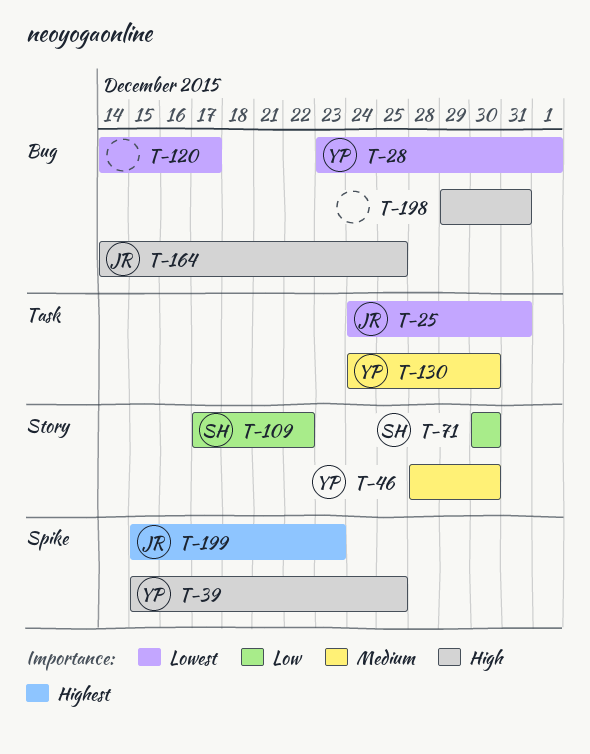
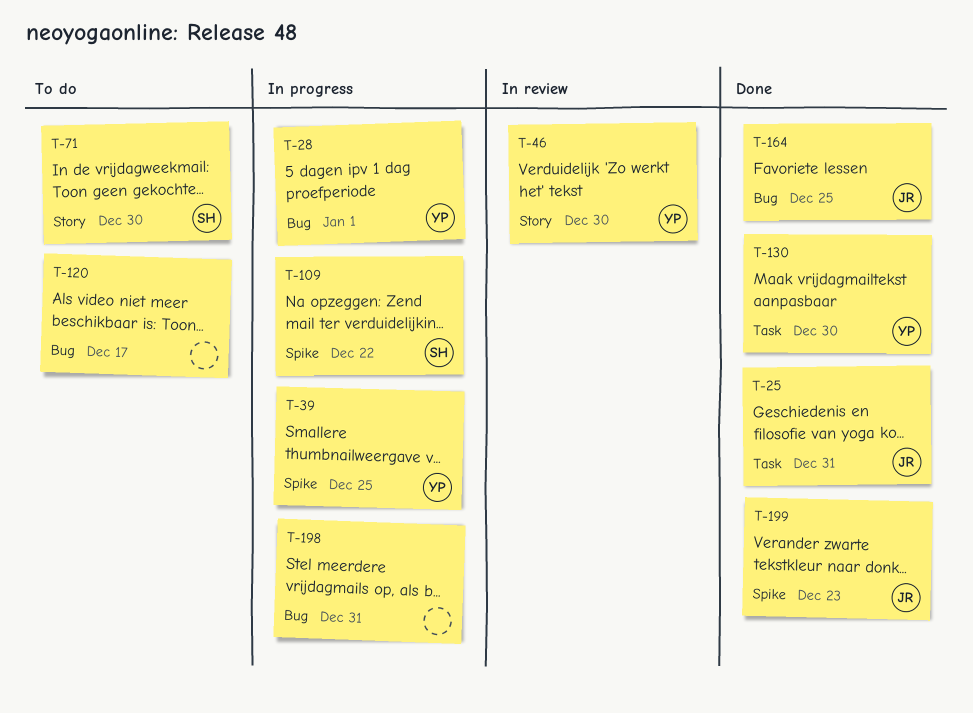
T-109, label: Story -> Spike

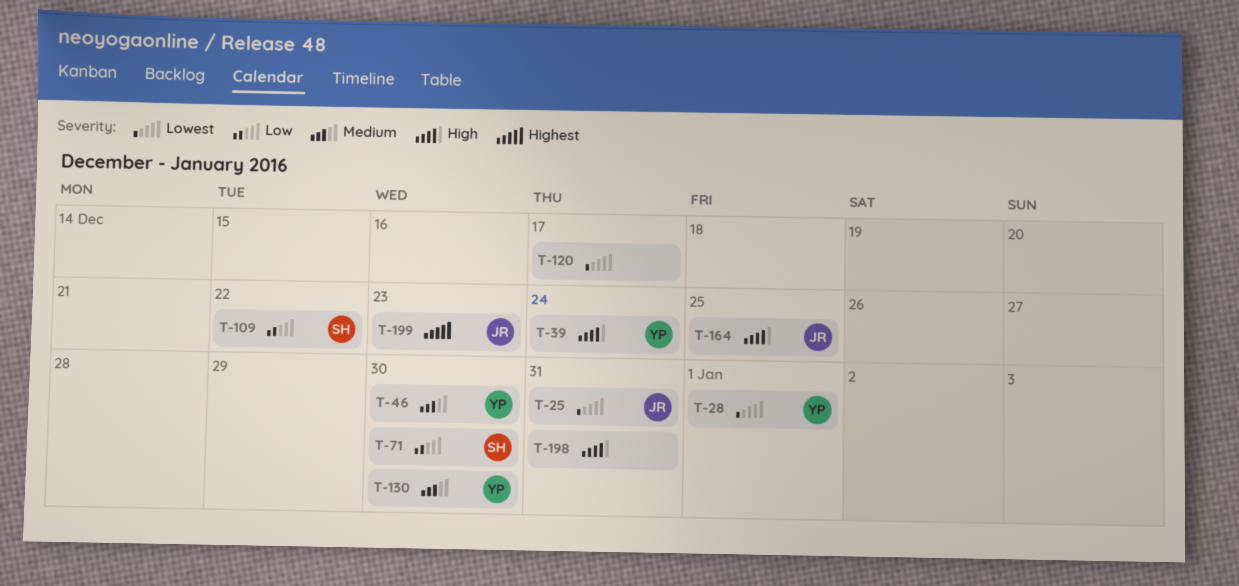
T-39, due: Dec 25 -> Dec 24

